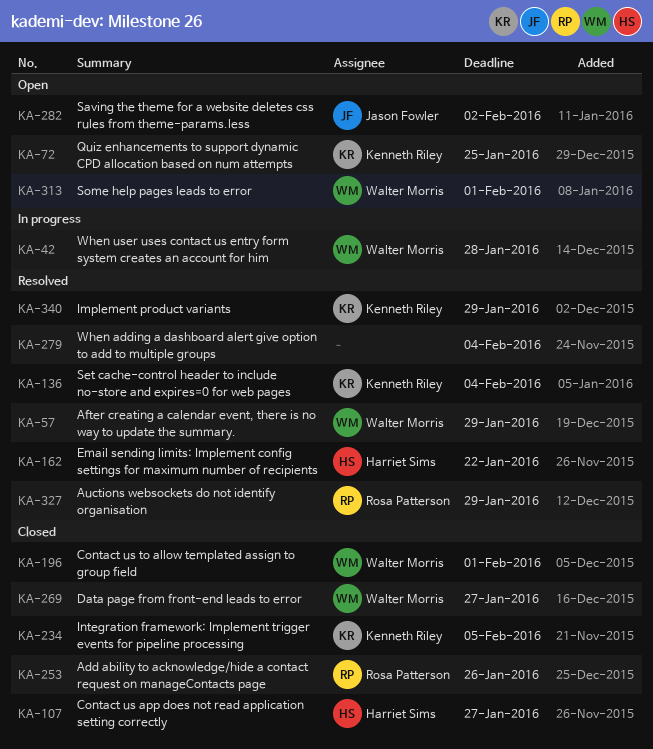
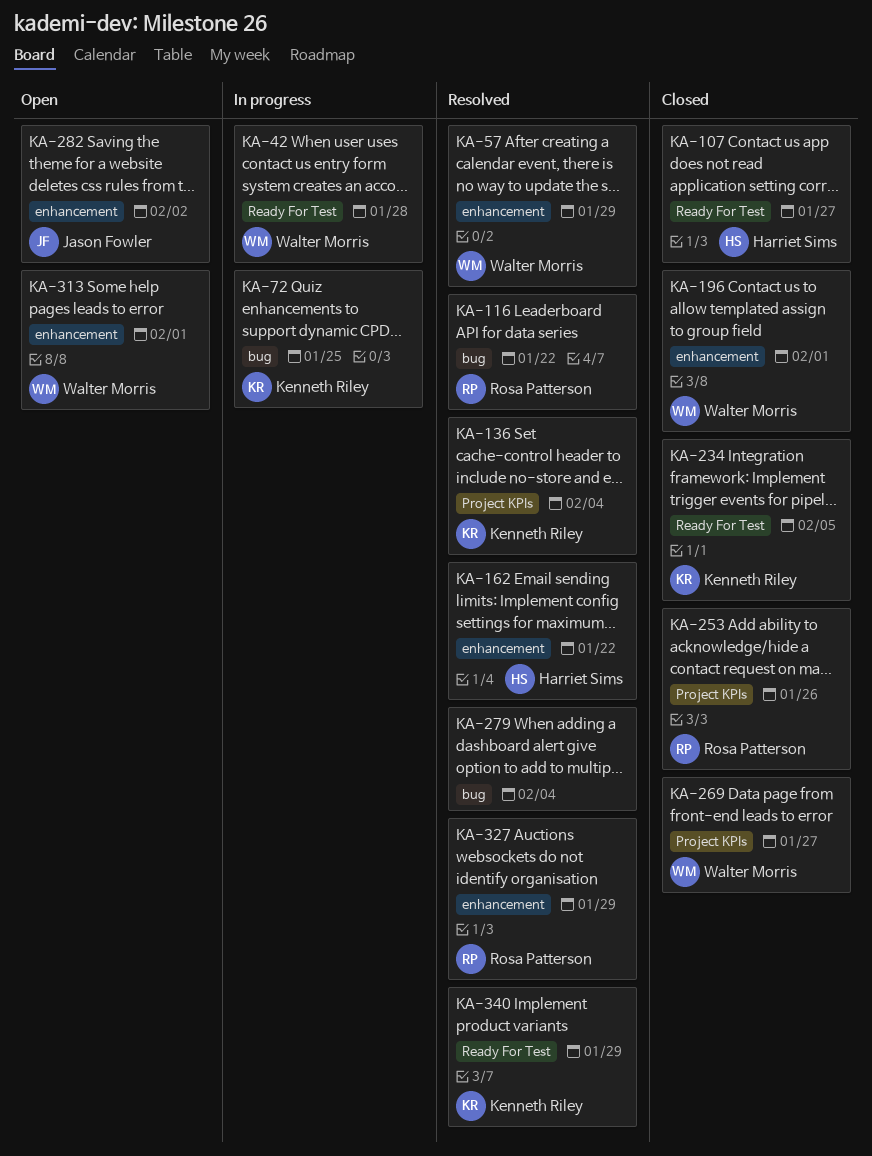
KA-72, status: Open -> In progress
KA-116: none -> present

